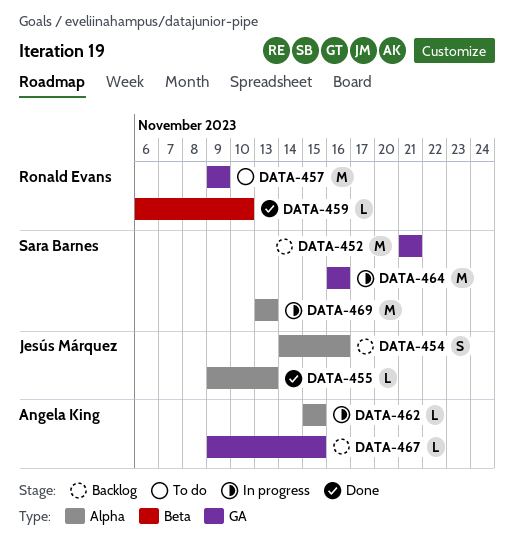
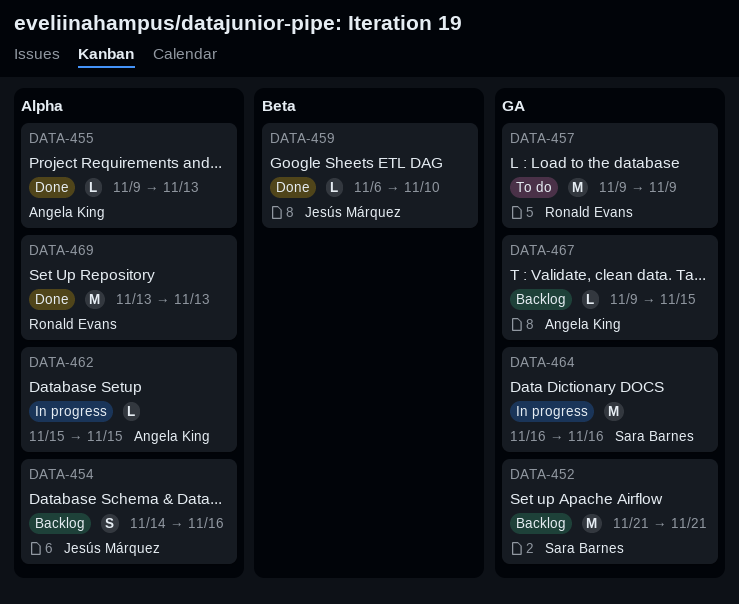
DATA-455, owner: Jesús Márquez -> Angela King
DATA-459, owner: Ronald Evans -> Jesús Márquez
DATA-469, status: In progress -> Done
DATA-469, owner: Sara Barnes -> Ronald Evans

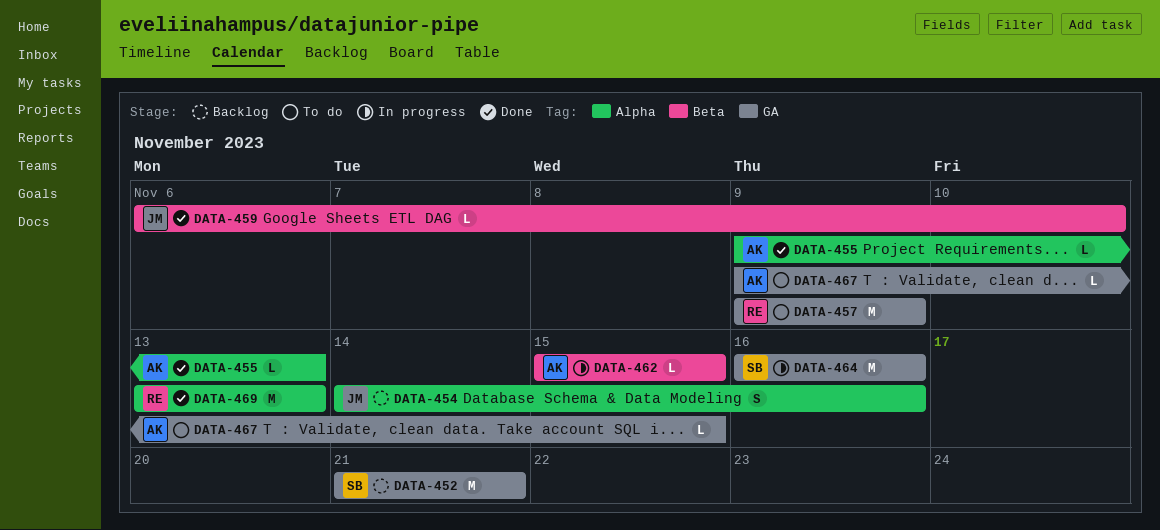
DATA-462, label: Alpha -> Beta
DATA-467, status: Backlog -> To do

